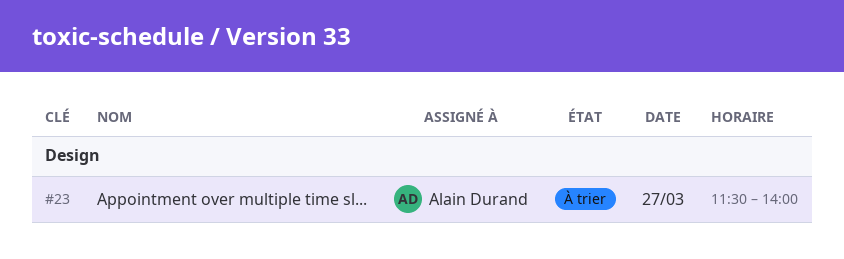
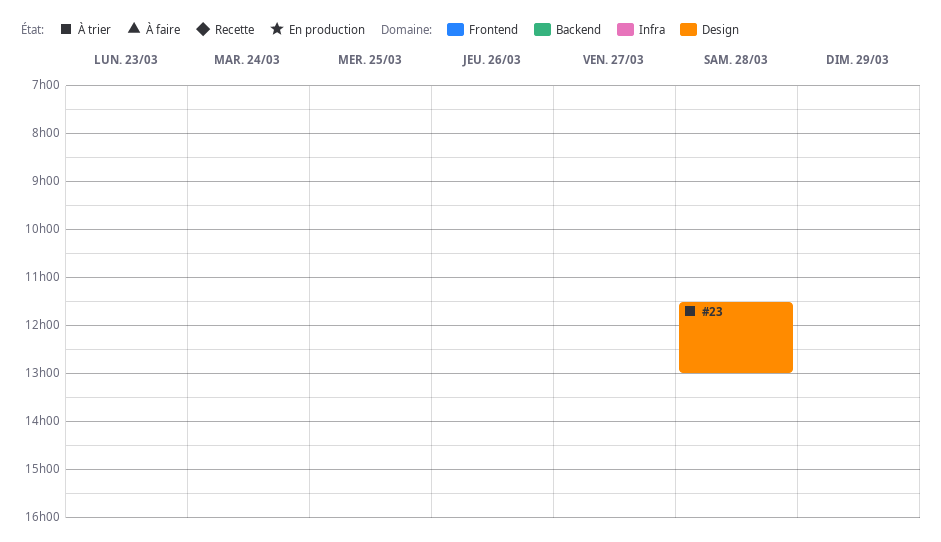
#23, day: Mar 27 -> Mar 28
#23, ends: 14:00 -> 13:00

